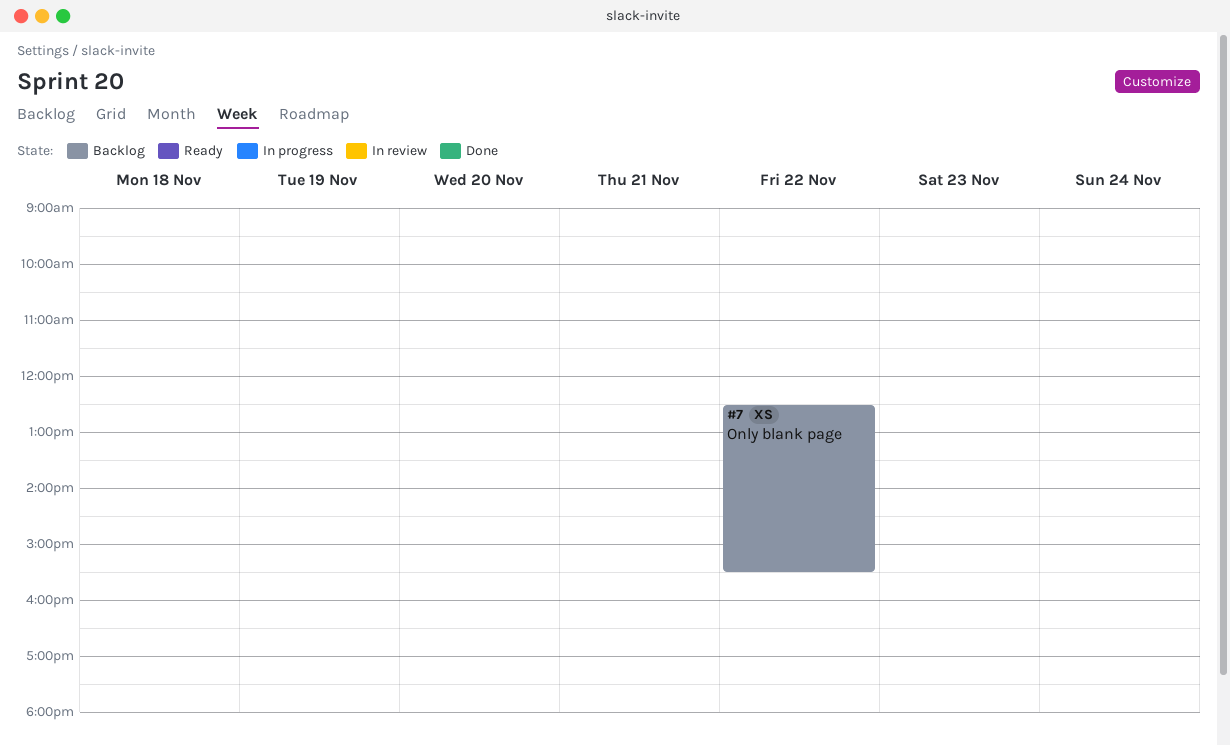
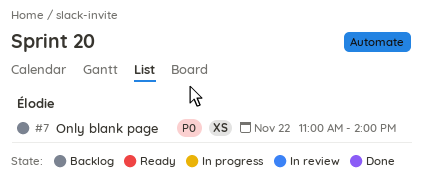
#7, begins: 12:30 -> 11:00
#7, ends: 15:30 -> 14:00

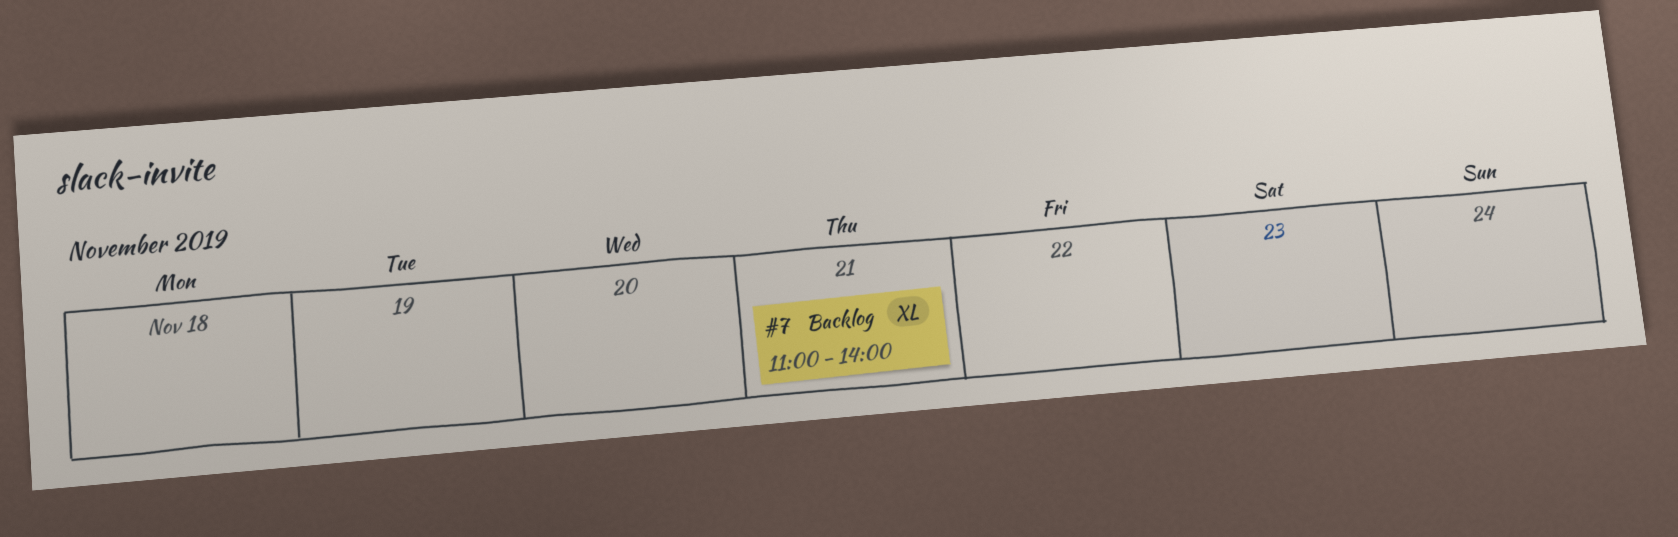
#7, estimate: XS -> XL
#7, day: Nov 22 -> Nov 21

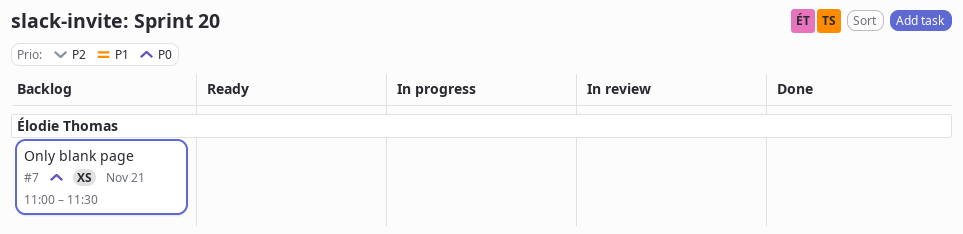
#7, estimate: XL -> XS
#7, ends: 14:00 -> 11:30

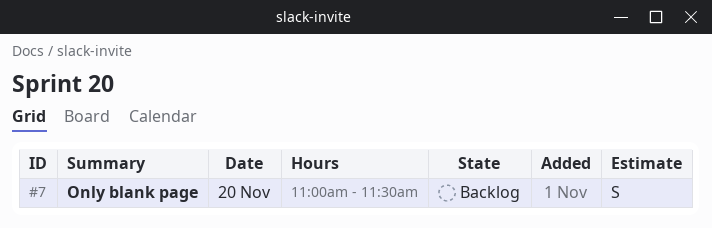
#7, estimate: XS -> S
#7, day: Nov 21 -> Nov 20

